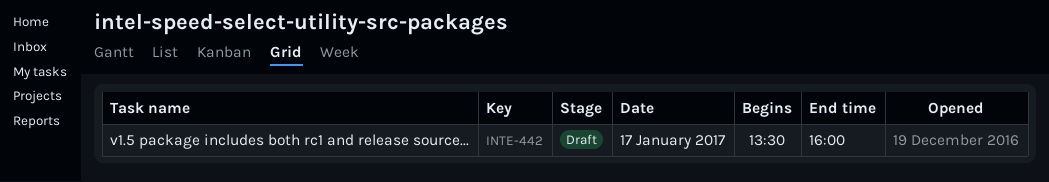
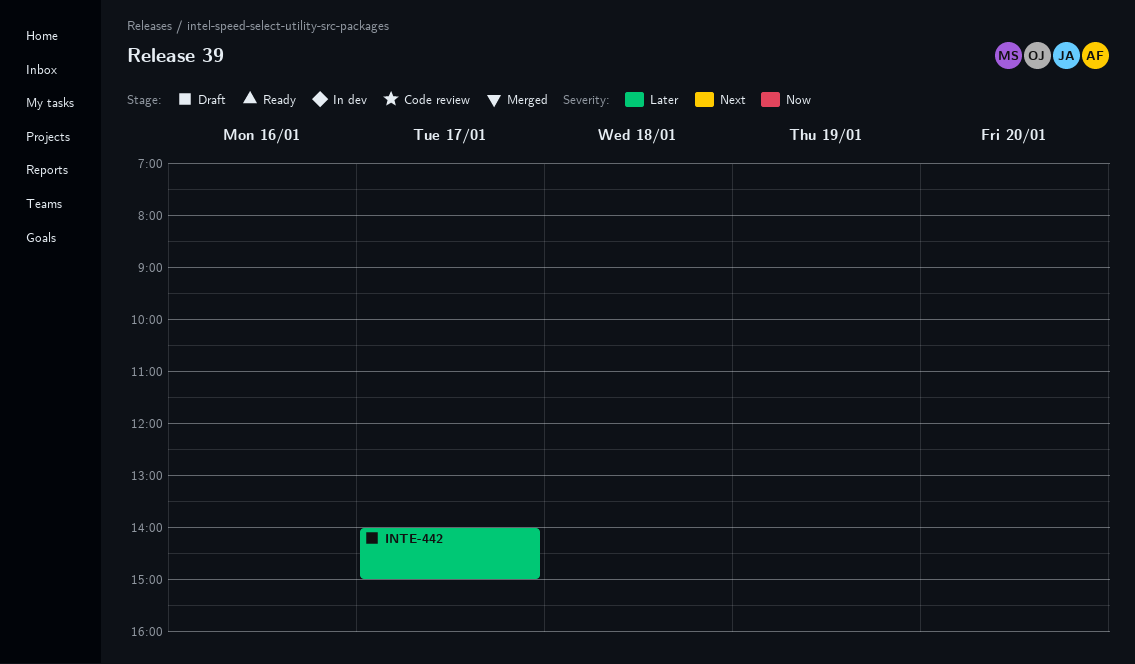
INTE-442, begins: 13:30 -> 14:00
INTE-442, ends: 16:00 -> 15:00

